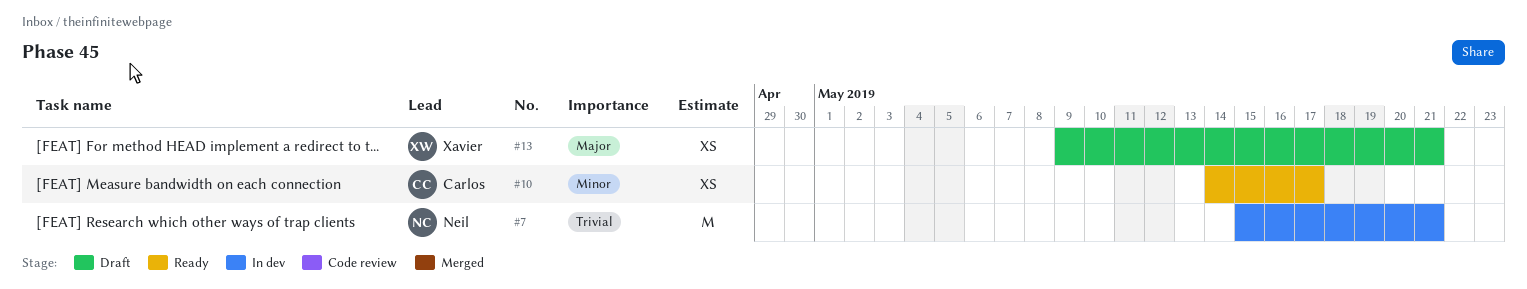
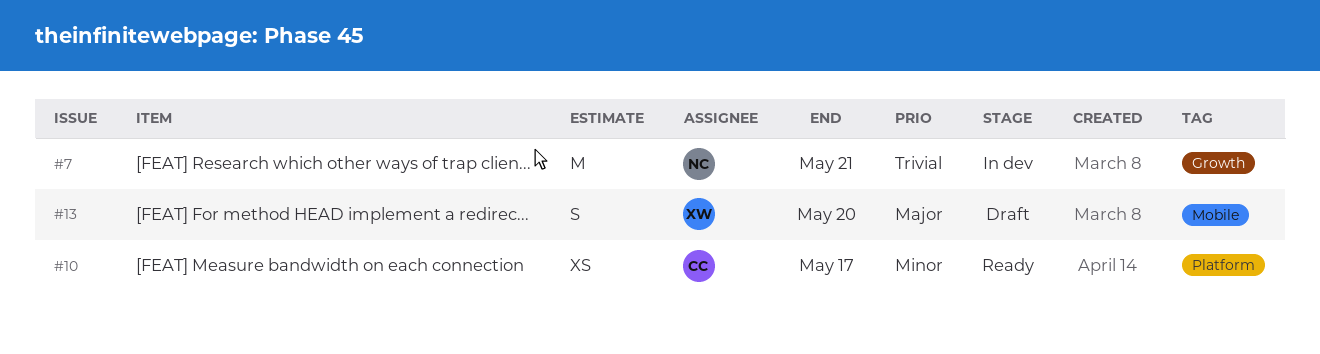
#13, estimate: XS -> S
#13, due: May 21 -> May 20

